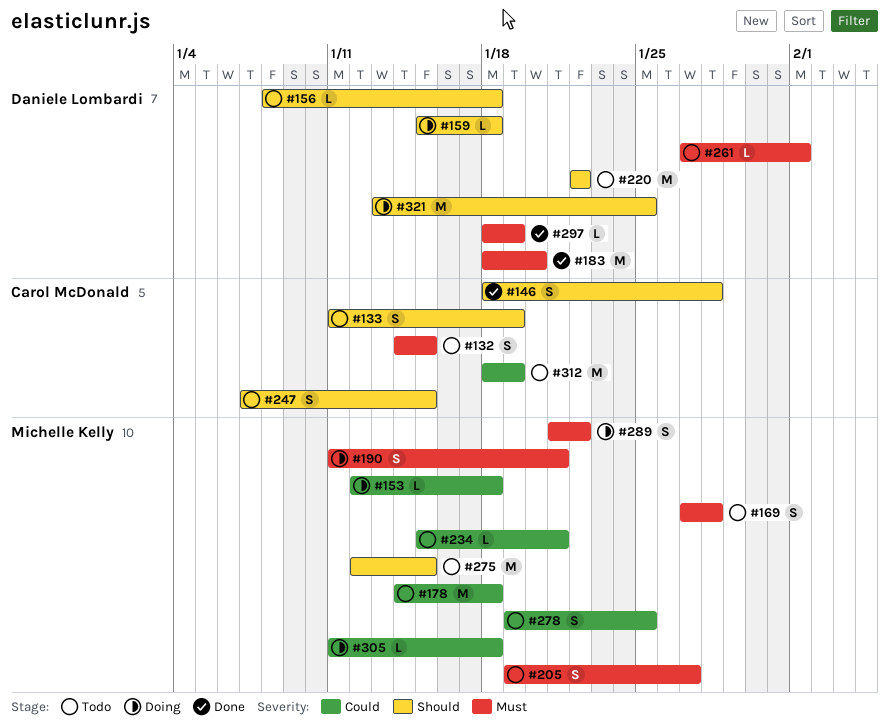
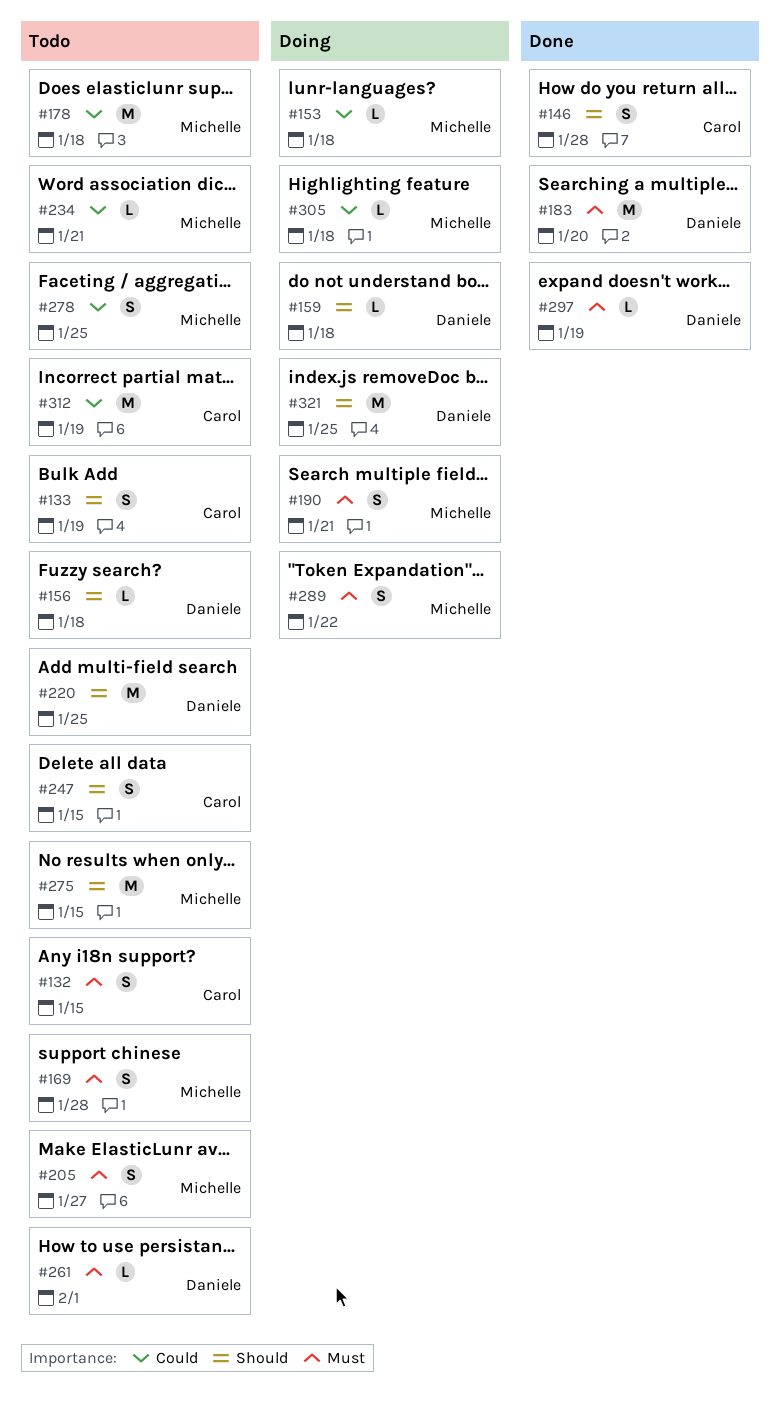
#220, due: Jan 22 -> Jan 25

